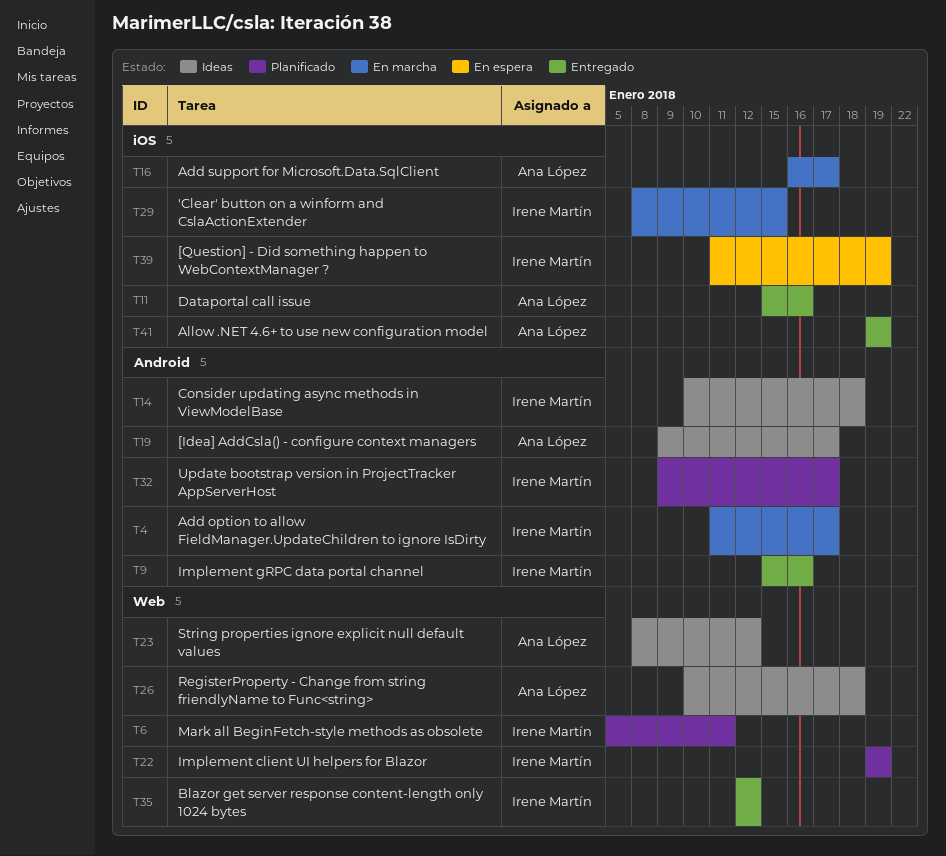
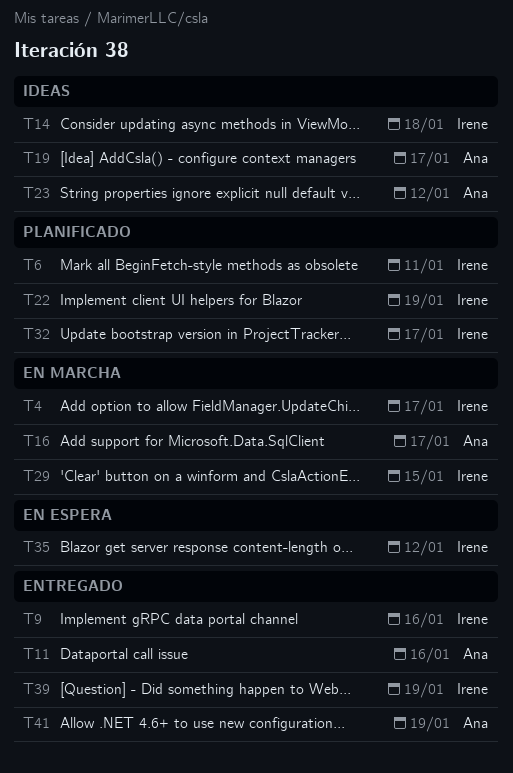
T26: present -> none
T35, status: Entregado -> En espera
T39, status: En espera -> Entregado

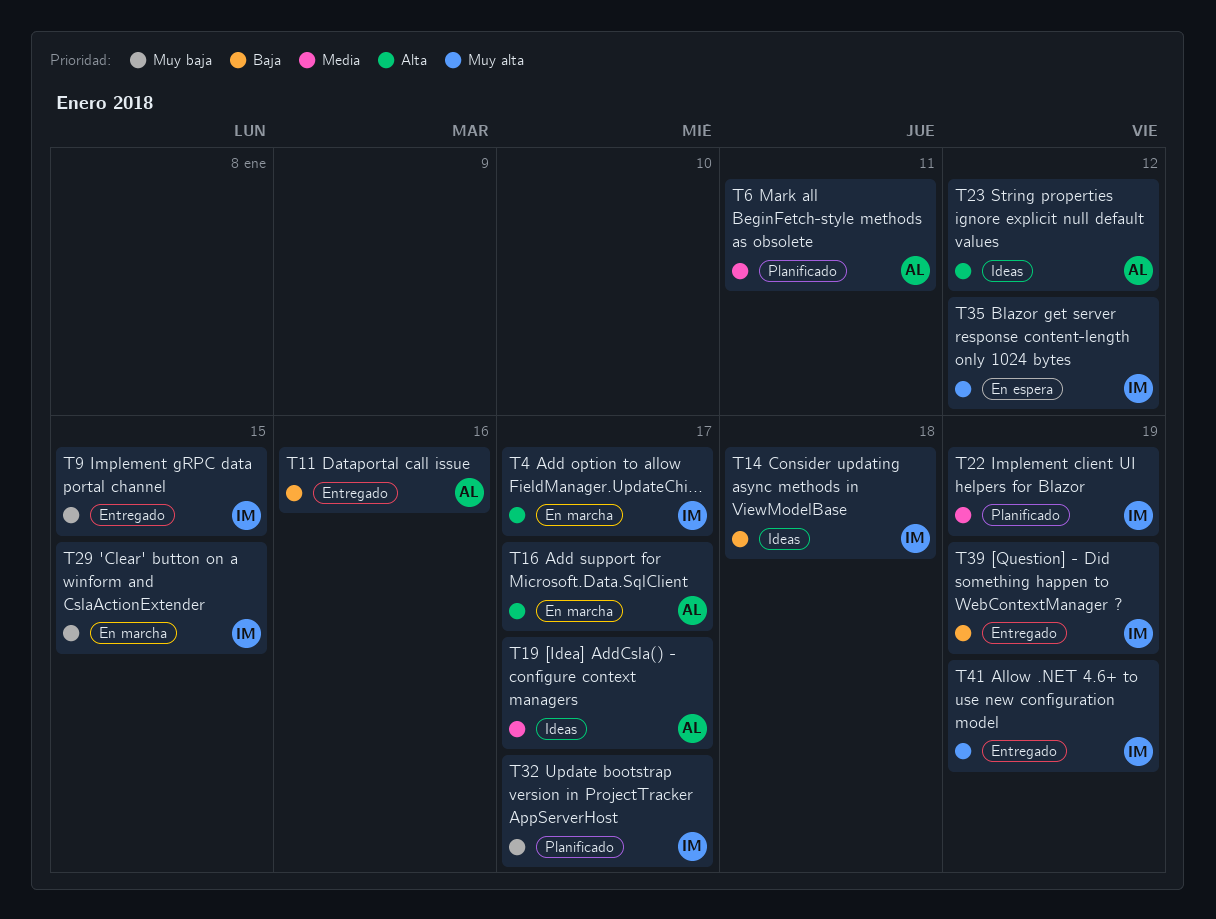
T6, owner: Irene -> Ana
T9, due: Jan 16 -> Jan 15
T41, owner: Ana -> Irene

